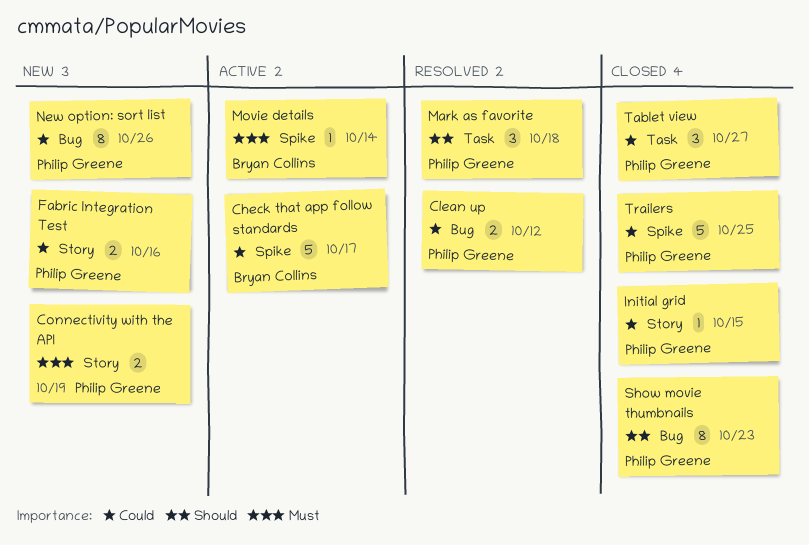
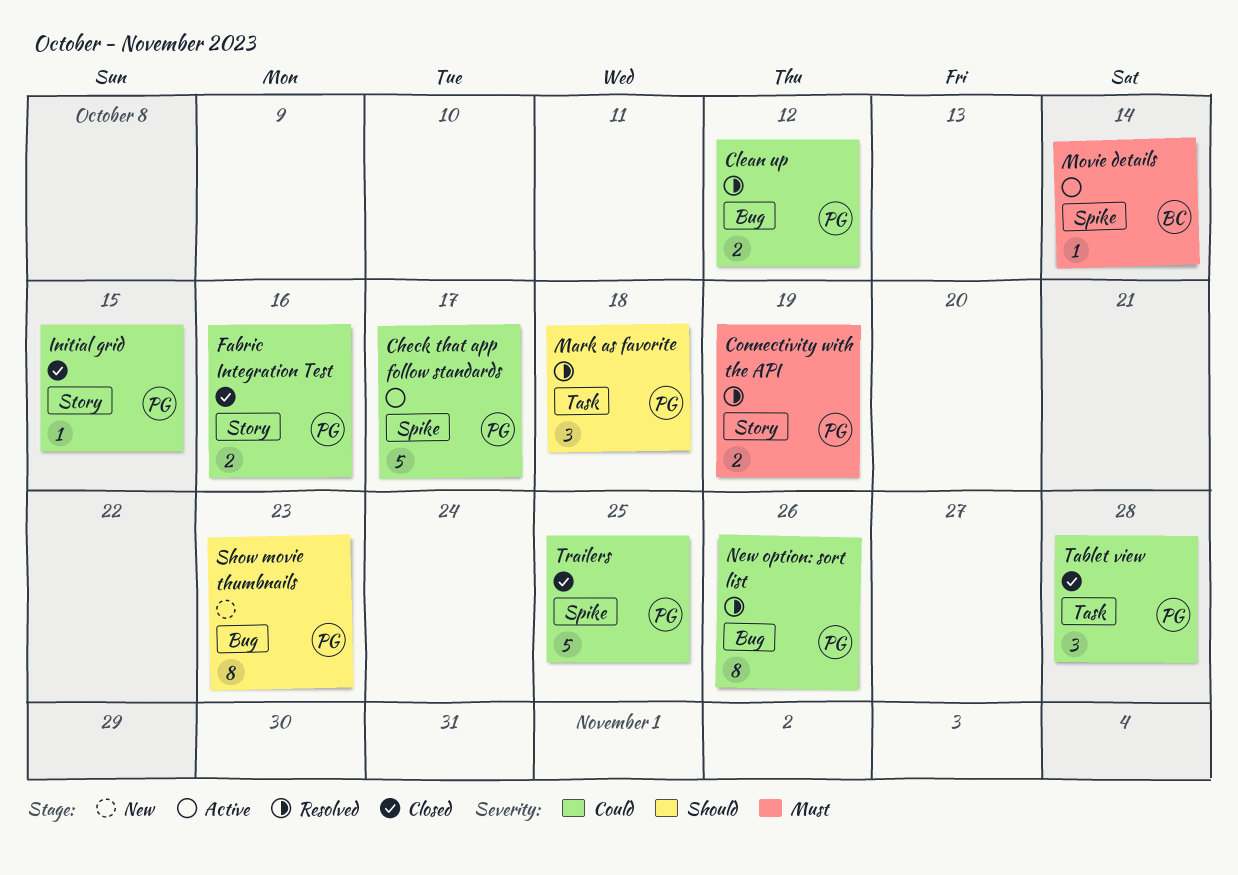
Check that app follow standards, owner: Bryan Collins -> Philip Greene
Connectivity with the API, status: New -> Resolved
Fabric Integration Test, status: New -> Closed
New option: sort list, status: New -> Resolved
Show movie thumbnails, status: Closed -> New
Tablet view, due: Oct 27 -> Oct 28

